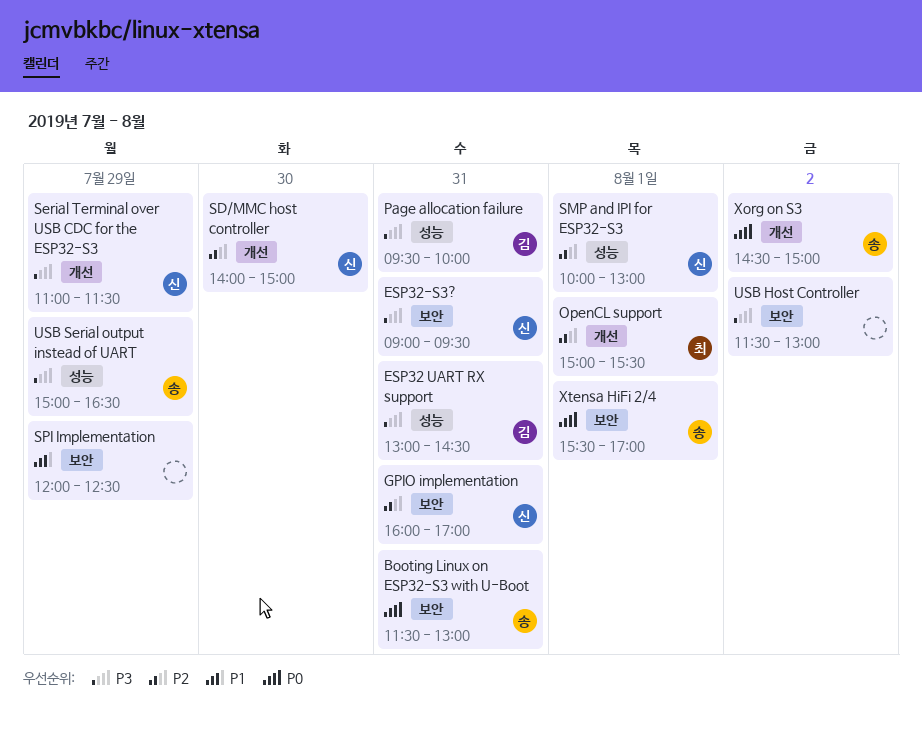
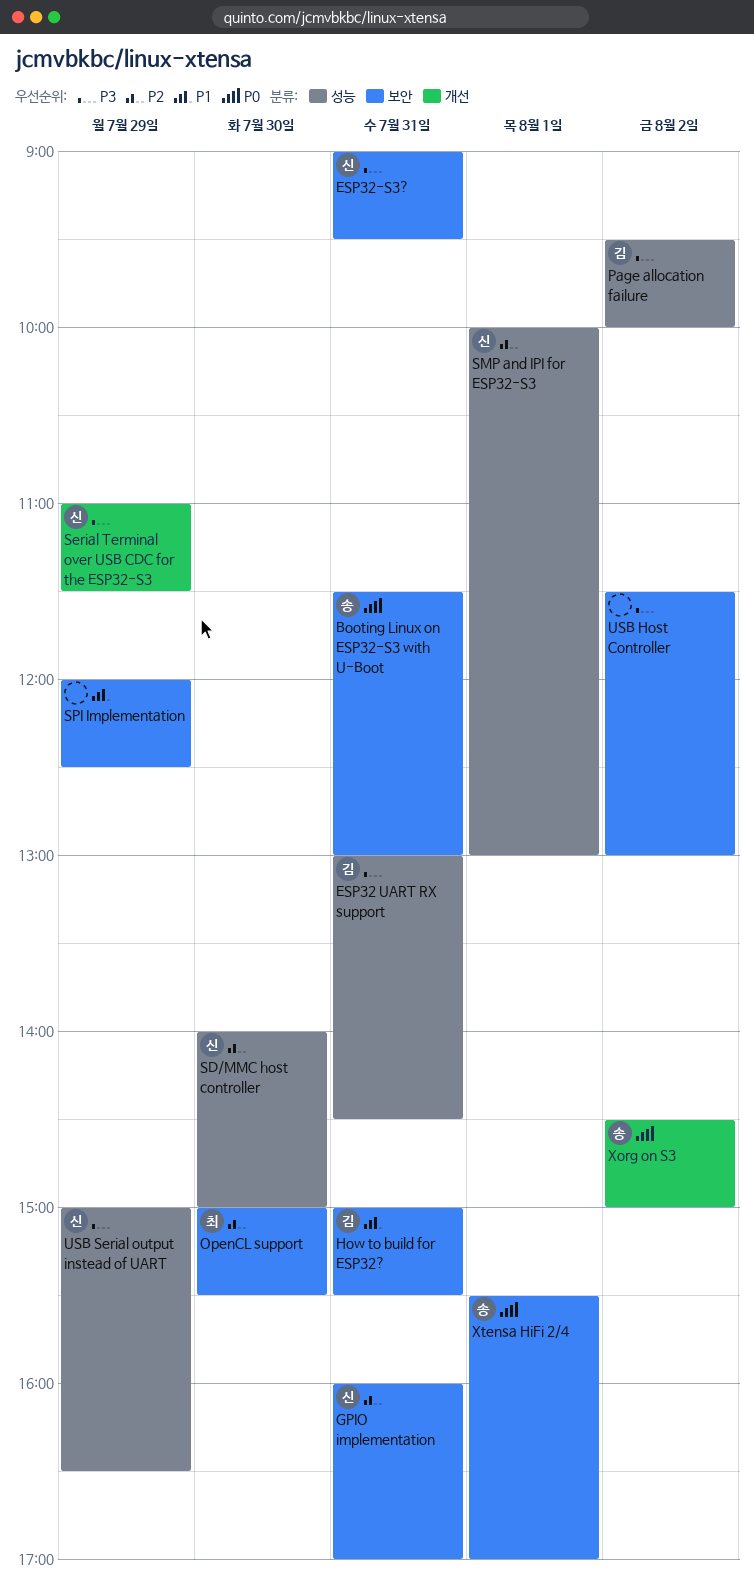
How to build for ESP32?: none -> present
OpenCL support, label: 개선 -> 보안
OpenCL support, day: Aug 1 -> Jul 30
Page allocation failure, day: Jul 31 -> Aug 2
SD/MMC host controller, label: 개선 -> 성능
USB Serial output instead of UART, owner: 송 -> 신

